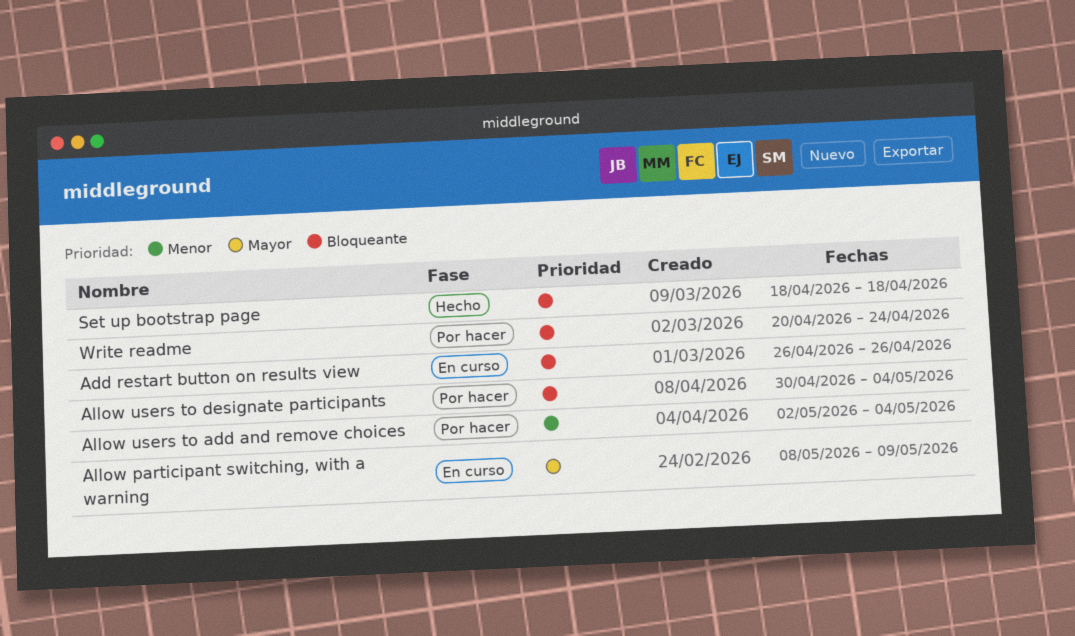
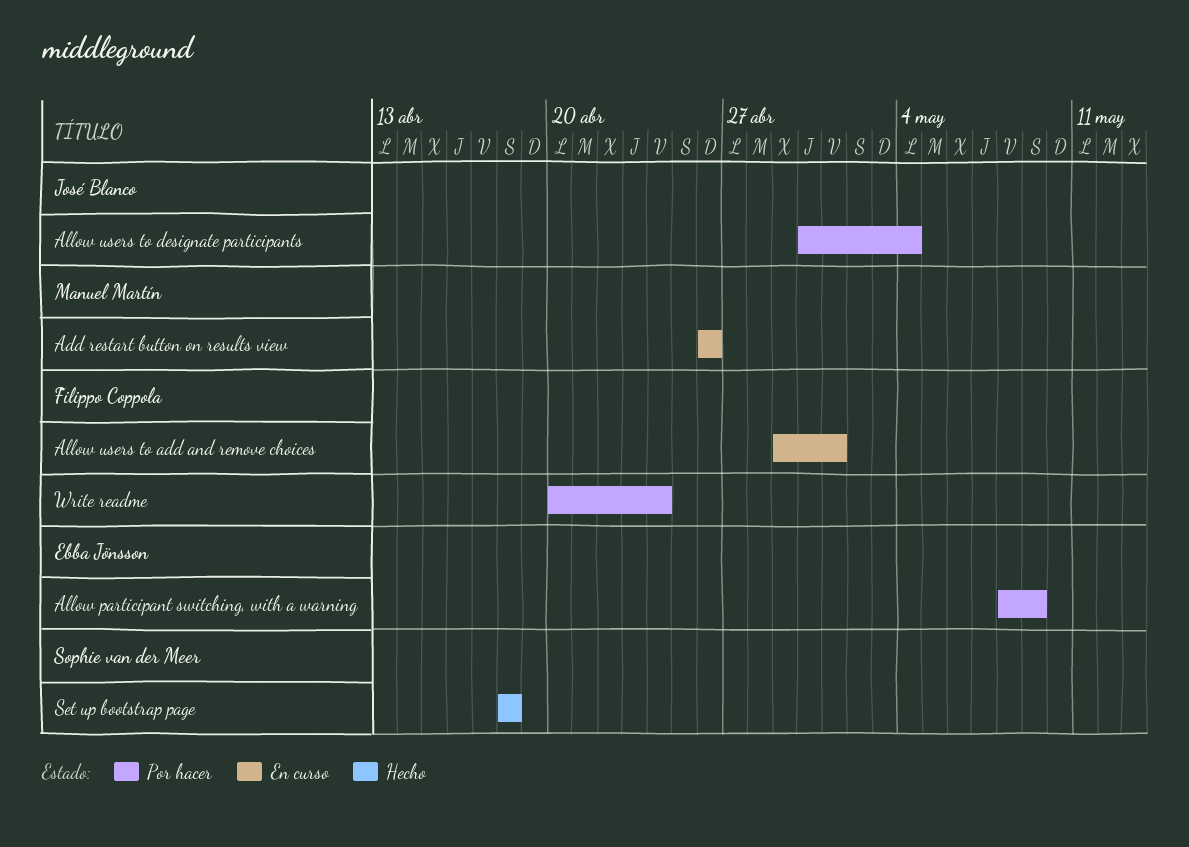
Allow participant switching, with a warning, status: En curso -> Por hacer
Allow users to add and remove choices, status: Por hacer -> En curso
Allow users to add and remove choices, start: May 2 -> Apr 29
Allow users to add and remove choices, due: May 4 -> May 1

